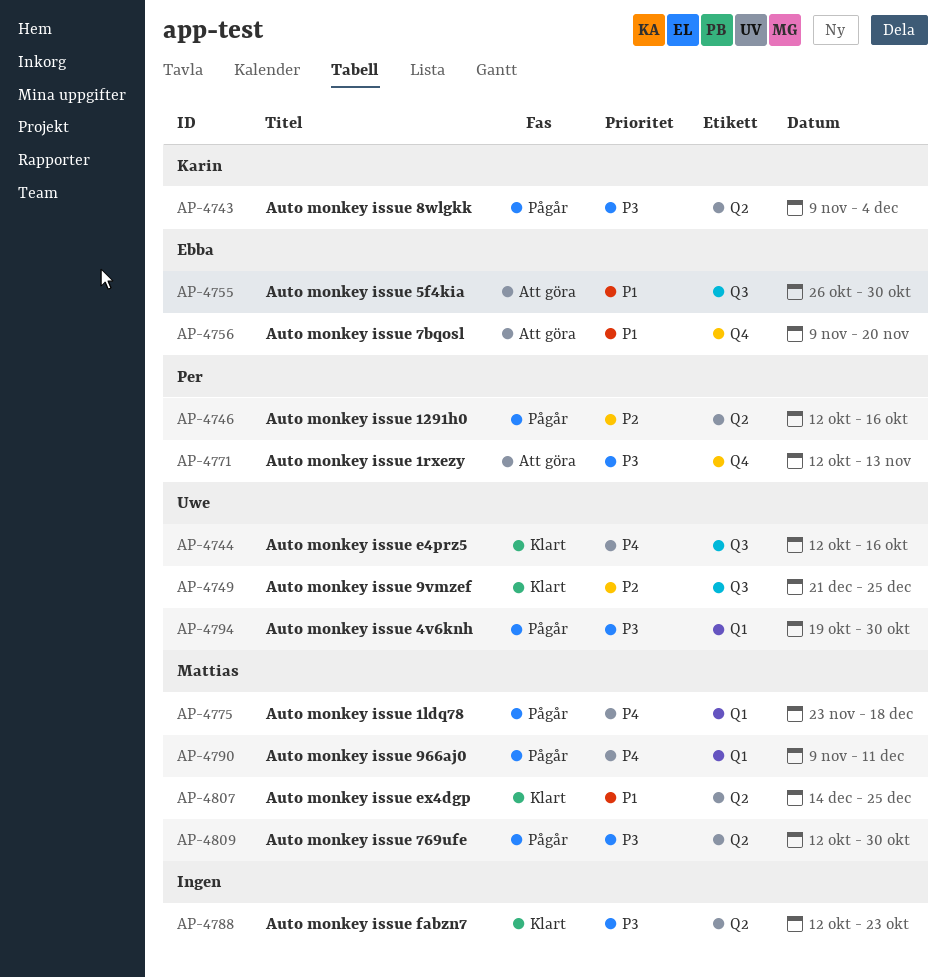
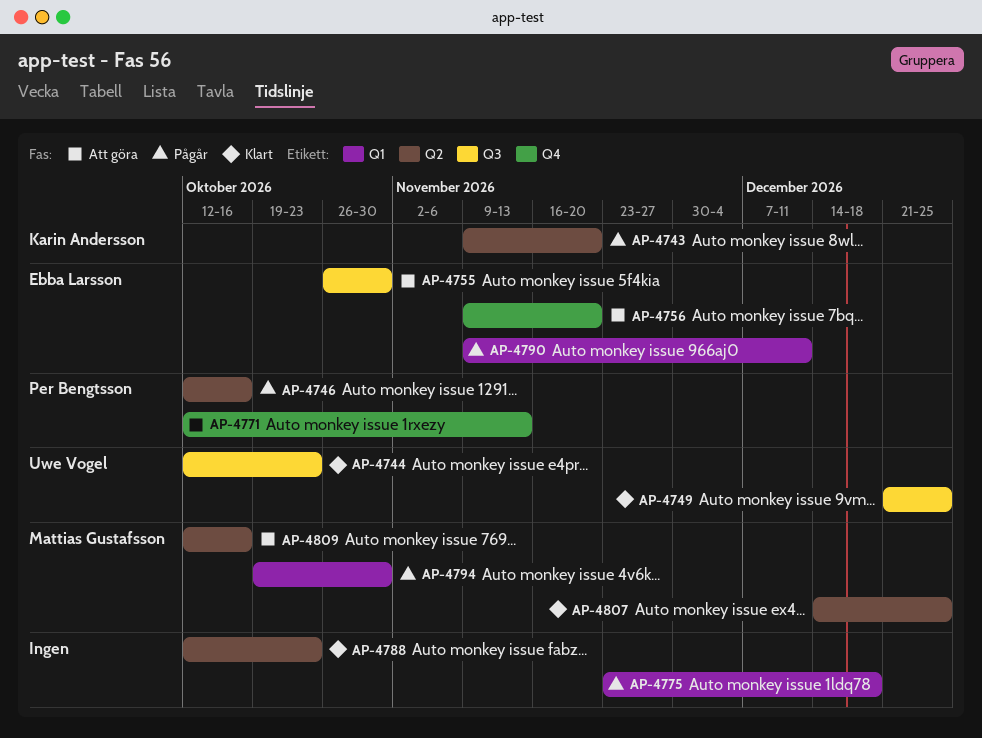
AP-4743, due: Dec 4 -> Nov 20
AP-4744, due: Oct 16 -> Oct 23
AP-4775, owner: Mattias Gustafsson -> none
AP-4790, owner: Mattias Gustafsson -> Ebba Larsson
AP-4794, owner: Uwe Vogel -> Mattias Gustafsson
AP-4809, status: Pågår -> Att göra
AP-4809, due: Oct 30 -> Oct 16

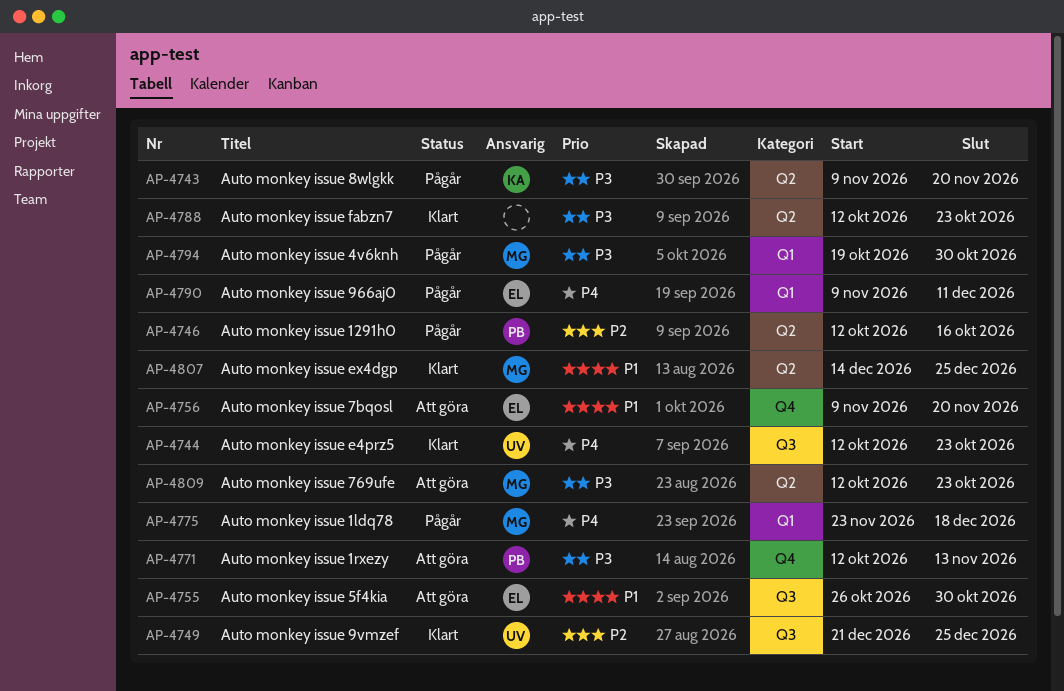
AP-4775, owner: none -> Mattias Gustafsson
AP-4809, due: Oct 16 -> Oct 23

